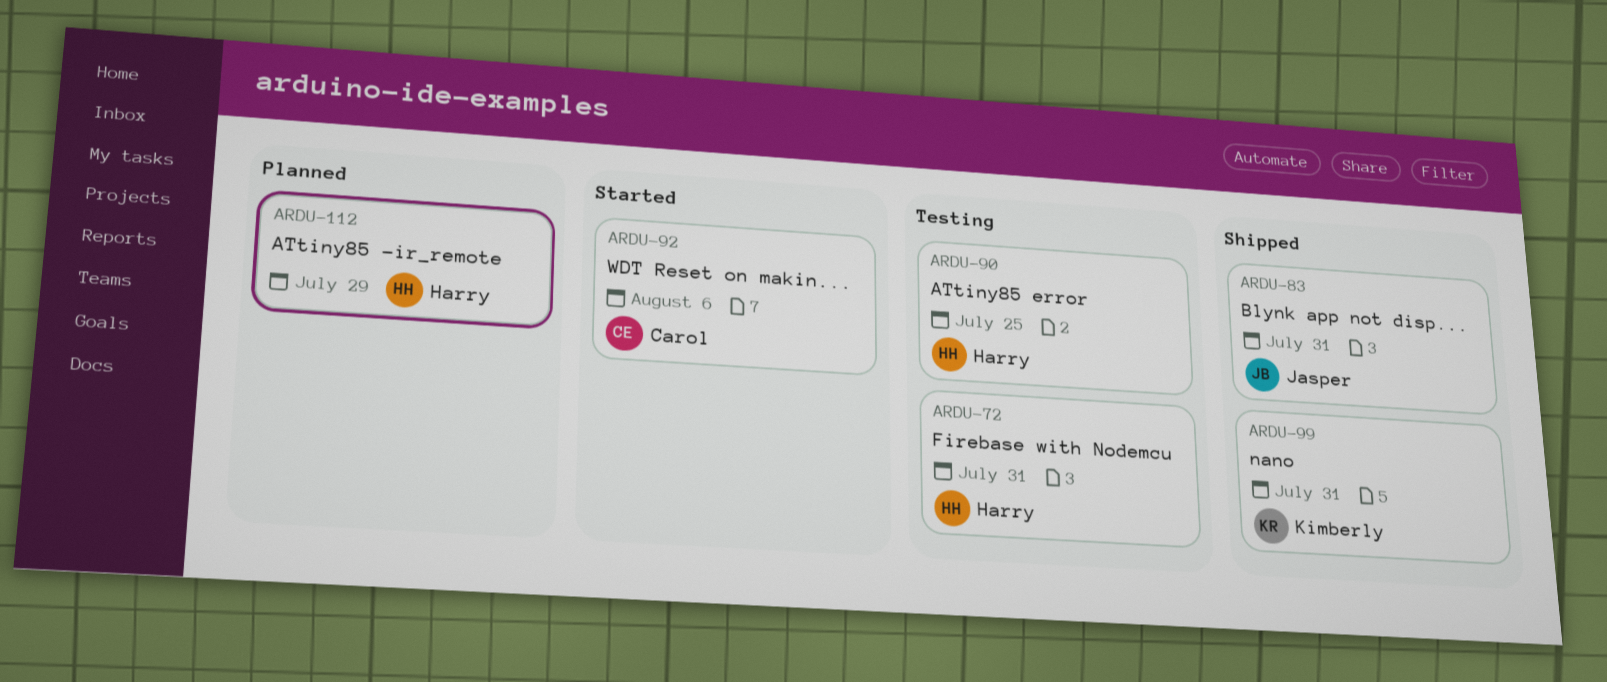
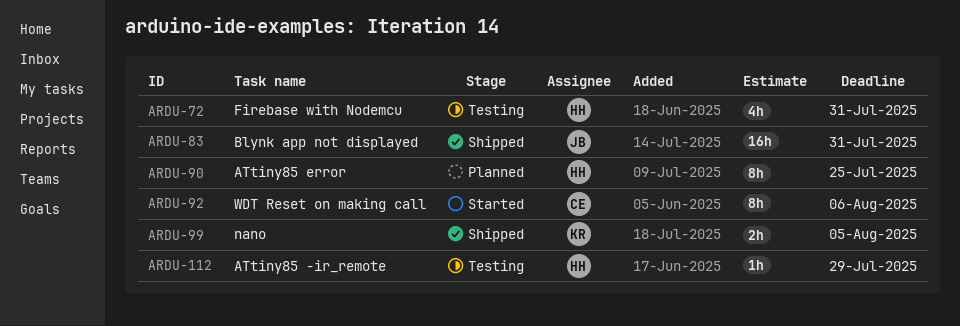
ARDU-90, status: Testing -> Planned
ARDU-99, due: Jul 31 -> Aug 5
ARDU-112, status: Planned -> Testing

